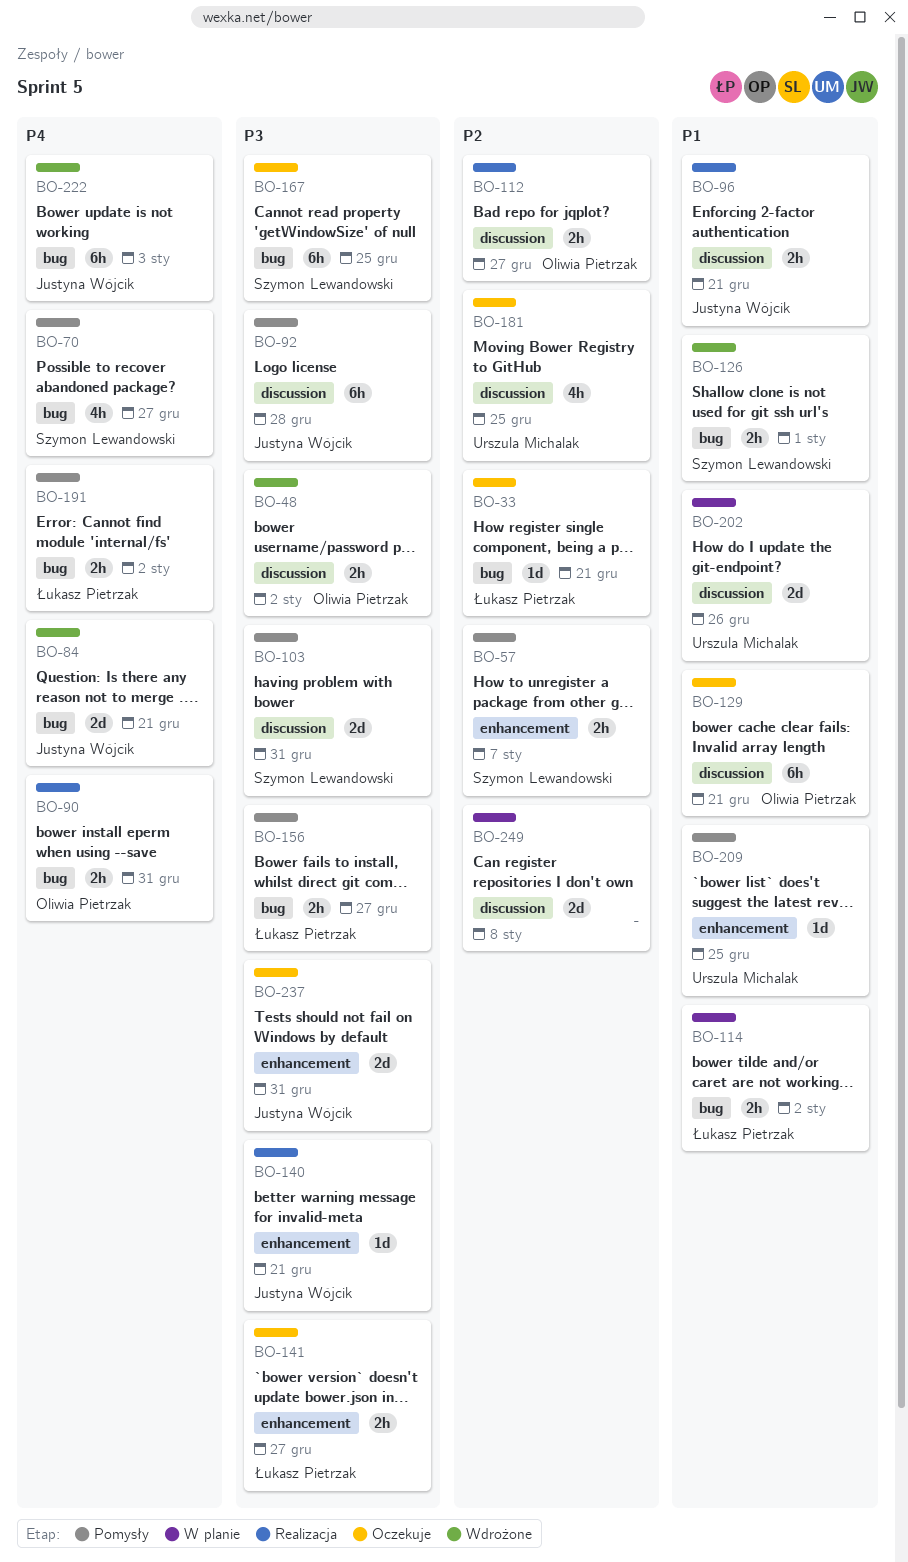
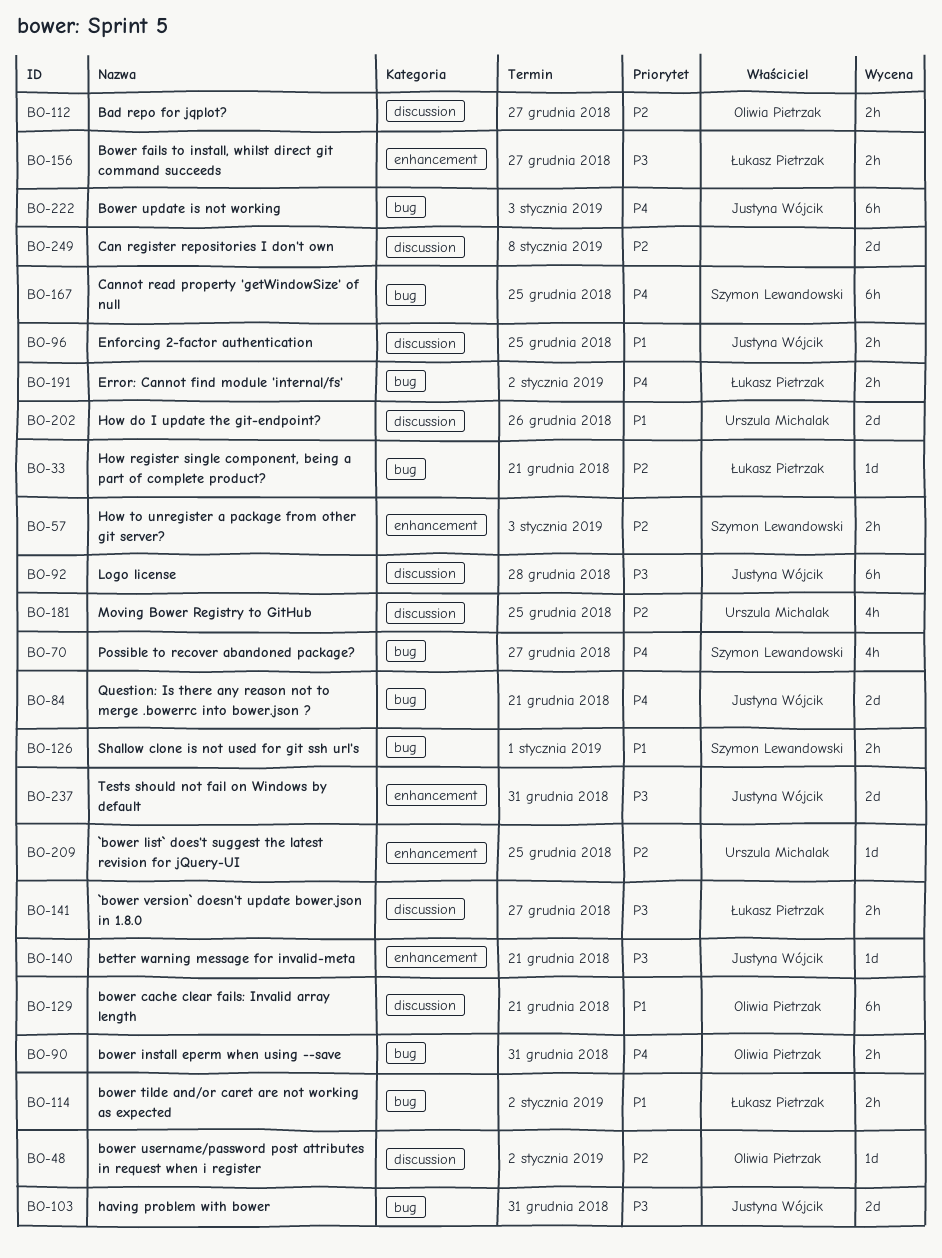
BO-48, priority: P3 -> P2
BO-48, estimate: 2h -> 1d
BO-57, due: Jan 7 -> Jan 3
BO-96, due: Dec 21 -> Dec 25
BO-103, owner: Szymon Lewandowski -> Justyna Wójcik
BO-103, label: discussion -> bug
BO-141, label: enhancement -> discussion
BO-156, label: bug -> enhancement
BO-167, priority: P3 -> P4
BO-209, priority: P1 -> P2

